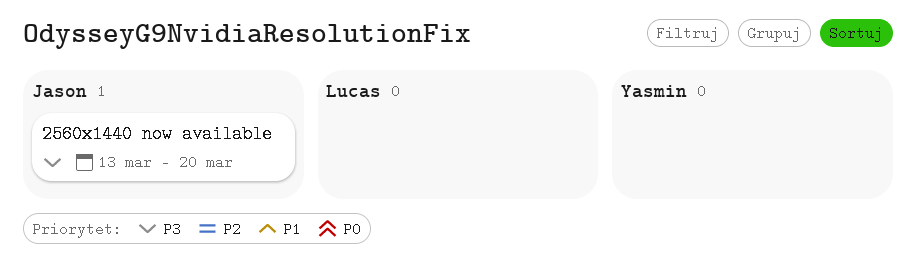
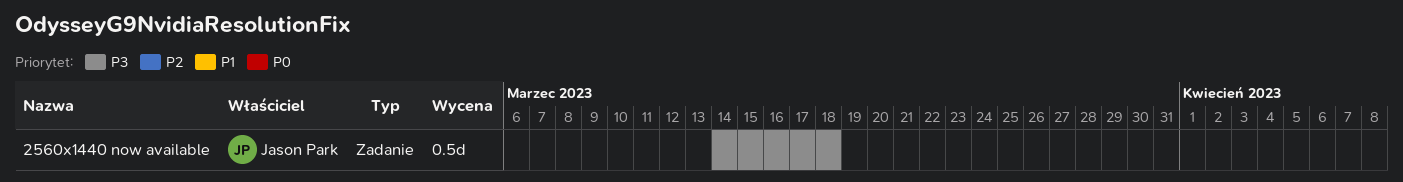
2560x1440 now available, start: Mar 13 -> Mar 14
2560x1440 now available, due: Mar 20 -> Mar 18

